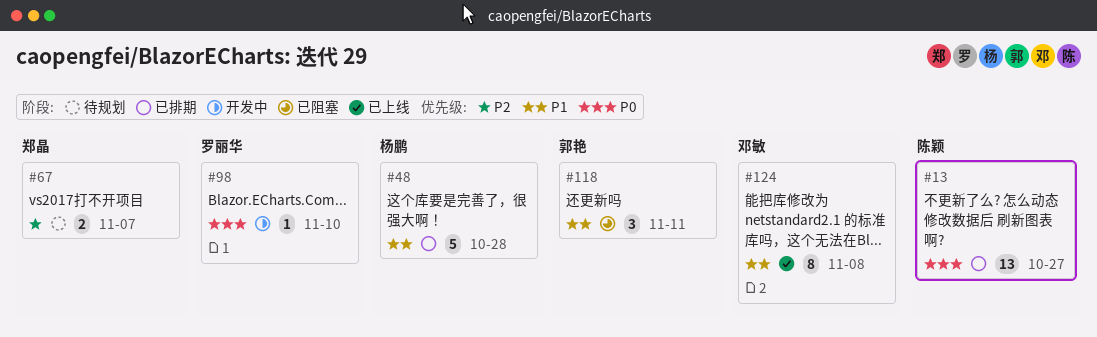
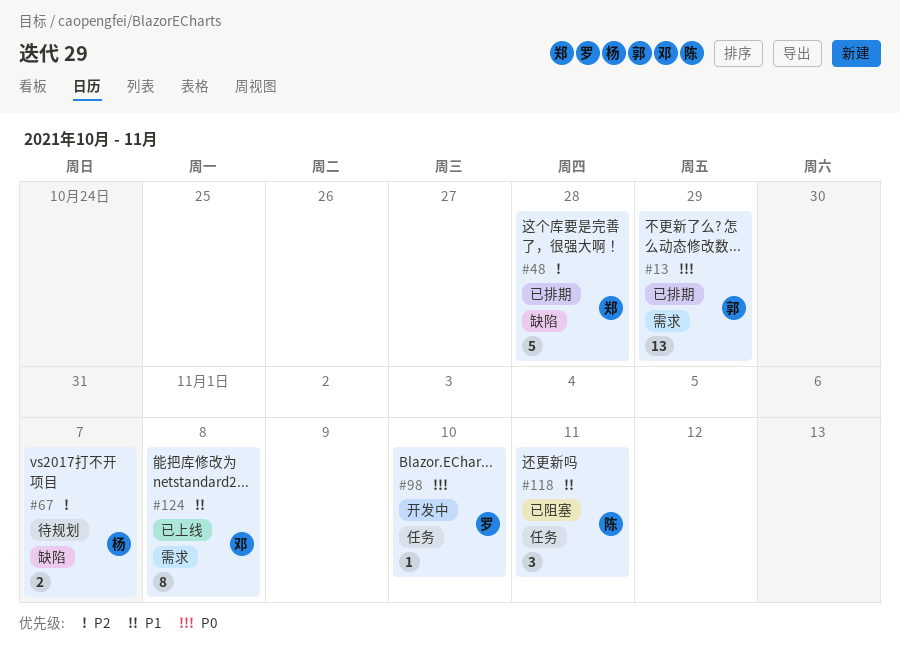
#13, owner: 陈颖 -> 郭艳
#13, due: Oct 27 -> Oct 29
#48, owner: 杨鹏 -> 郑晶
#48, priority: P1 -> P2
#67, owner: 郑晶 -> 杨鹏
#118, owner: 郭艳 -> 陈颖

